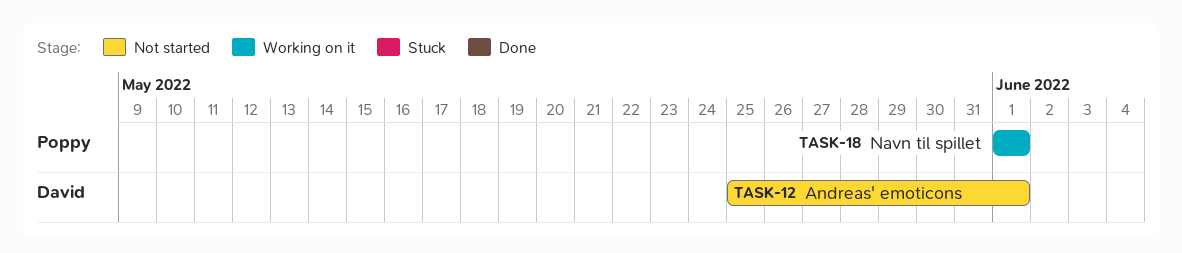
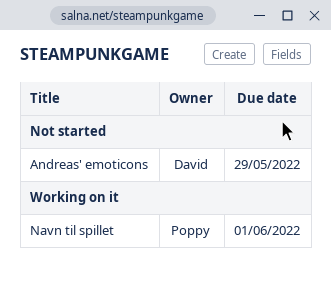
Andreas' emoticons, due: Jun 1 -> May 29

